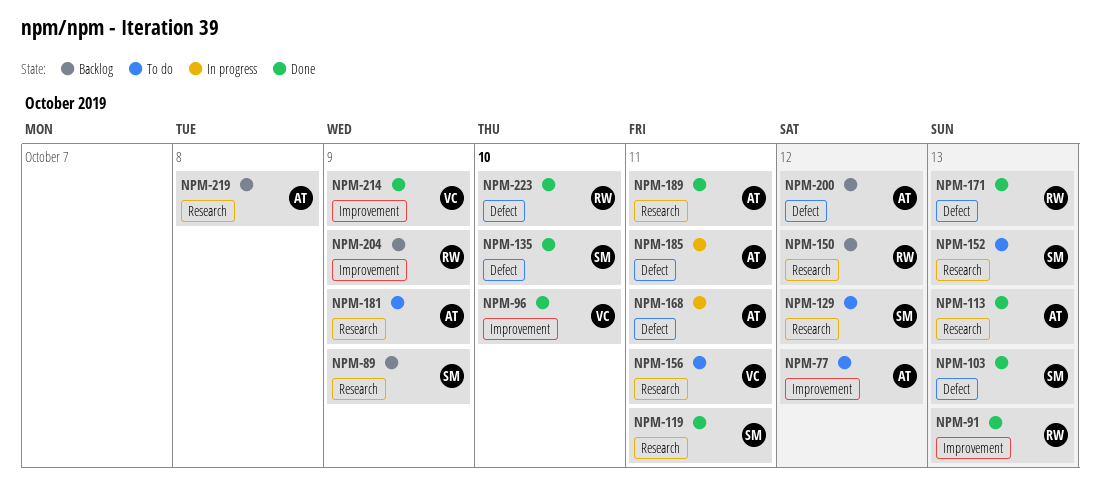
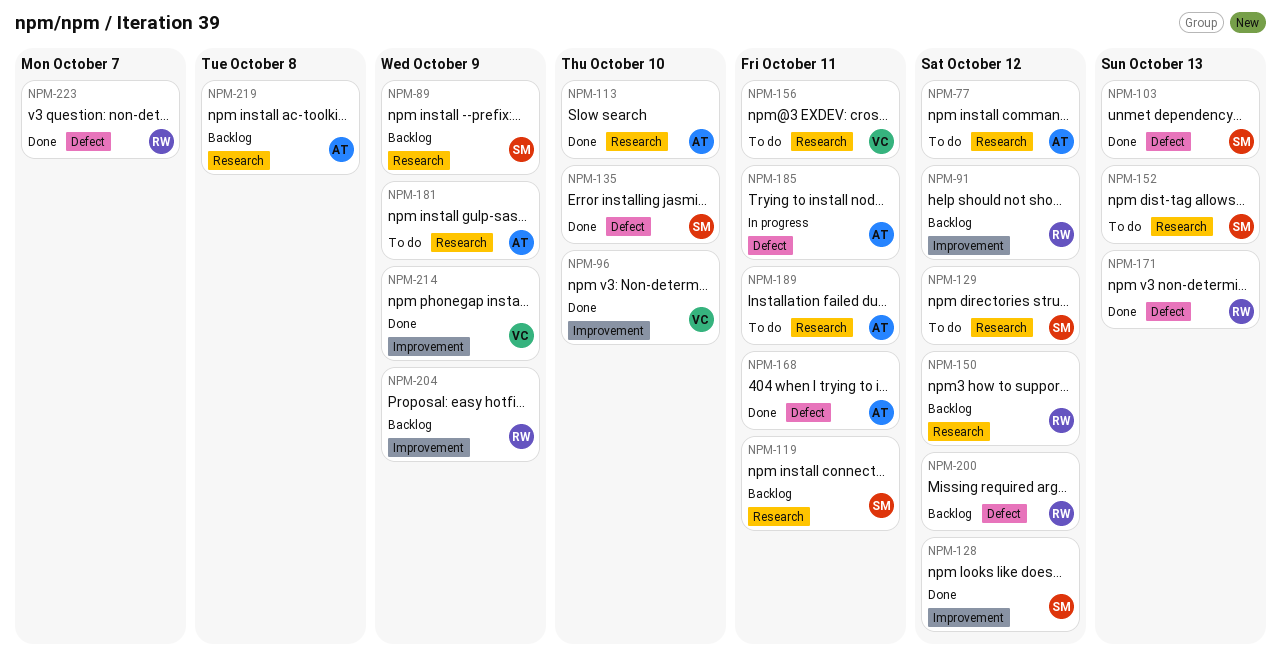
NPM-77, label: Improvement -> Research
NPM-91, status: Done -> Backlog
NPM-91, due: Oct 13 -> Oct 12
NPM-113, due: Oct 13 -> Oct 10
NPM-119, status: Done -> Backlog
NPM-128: none -> present
NPM-168, status: In progress -> Done
NPM-189, status: Done -> To do
NPM-200, owner: AT -> RW
NPM-223, due: Oct 10 -> Oct 7

